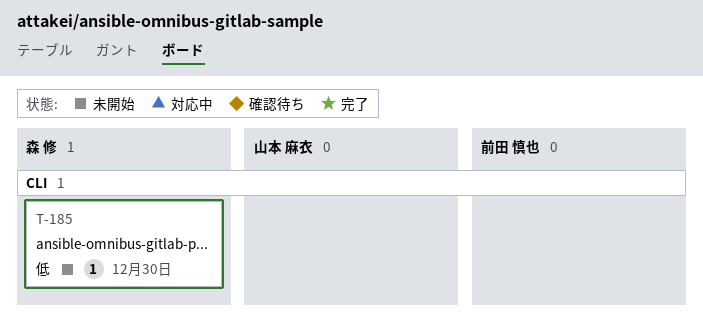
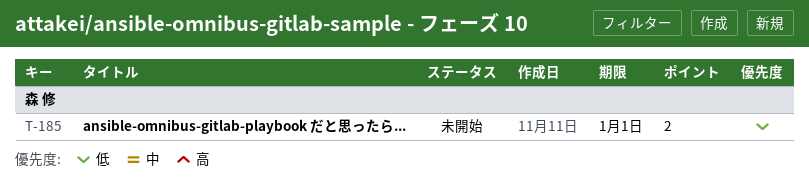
T-185, estimate: 1 -> 2
T-185, due: Dec 30 -> Jan 1

